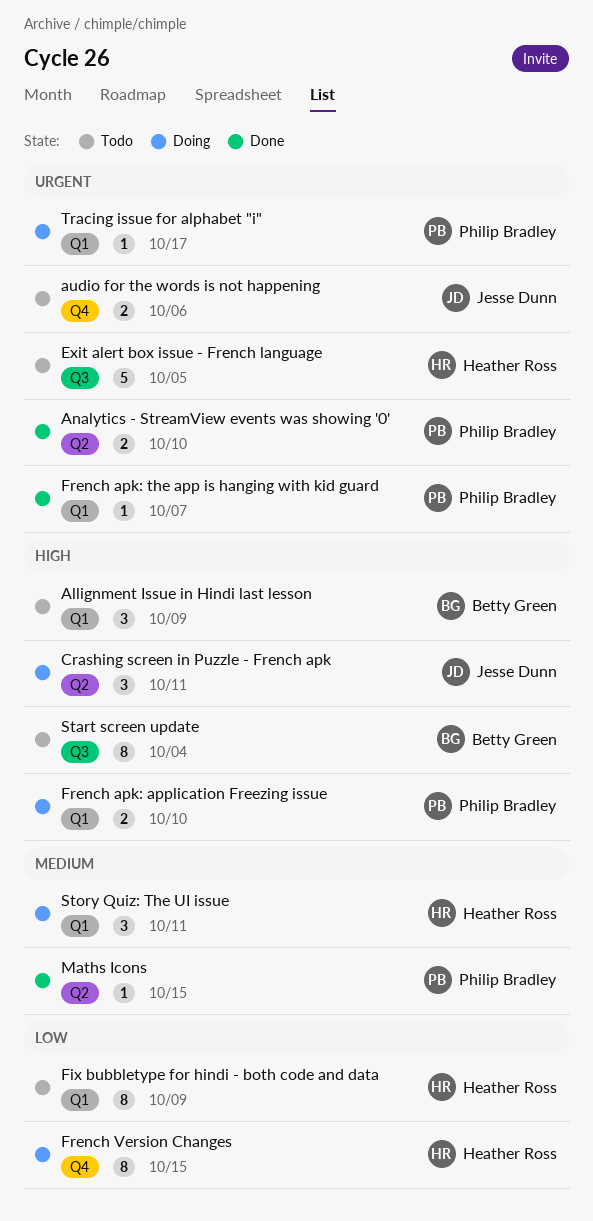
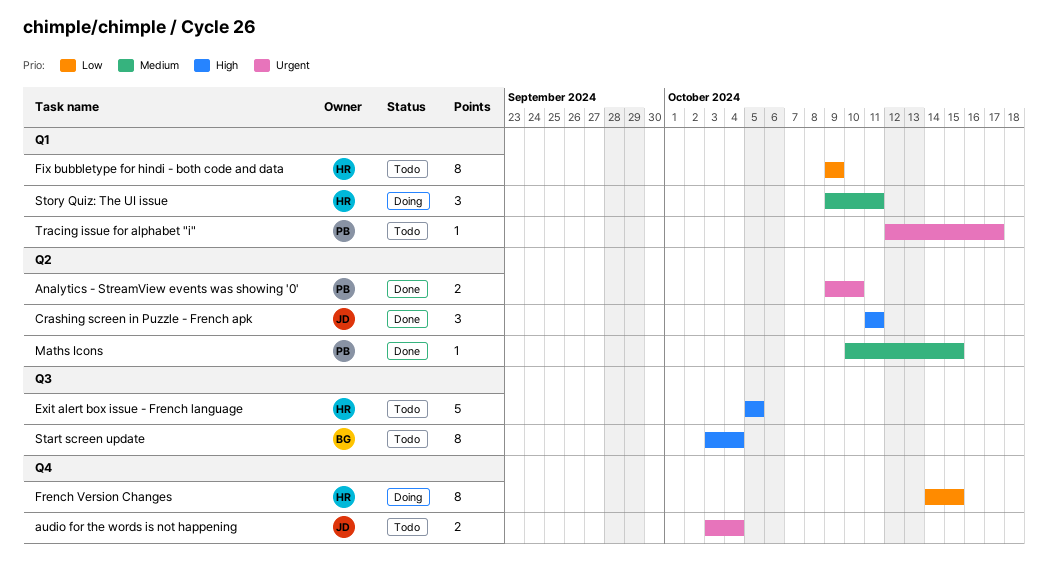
Allignment Issue in Hindi last lesson: present -> none
audio for the words is not happening, due: Oct 6 -> Oct 4
Crashing screen in Puzzle - French apk, status: Doing -> Done
Exit alert box issue - French language, priority: Urgent -> High
French apk: application Freezing issue: present -> none
French apk: the app is hanging with kid guard: present -> none
Tracing issue for alphabet "i", status: Doing -> Todo

